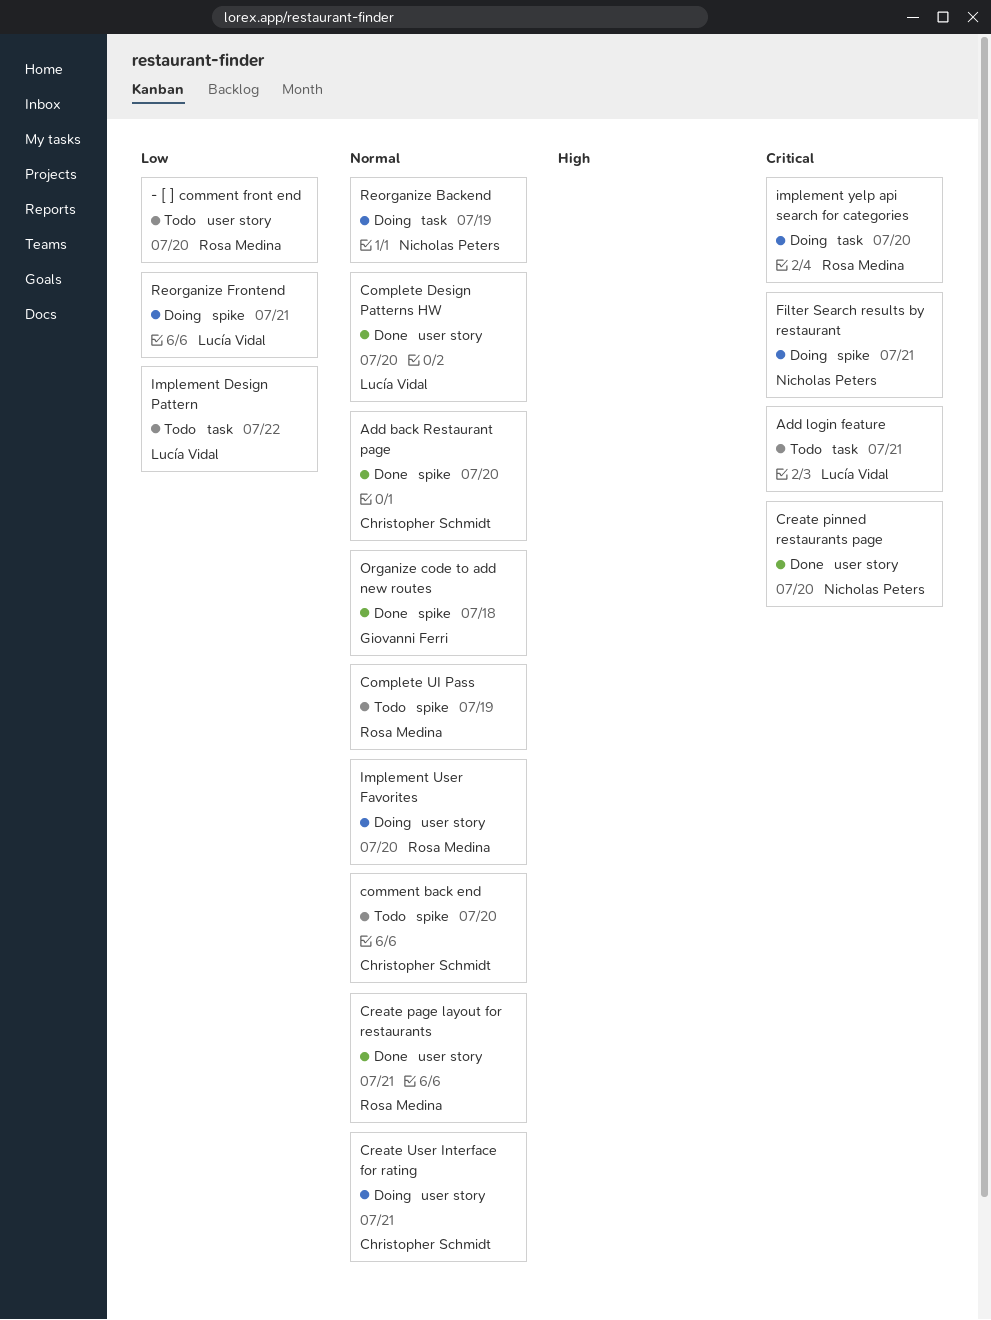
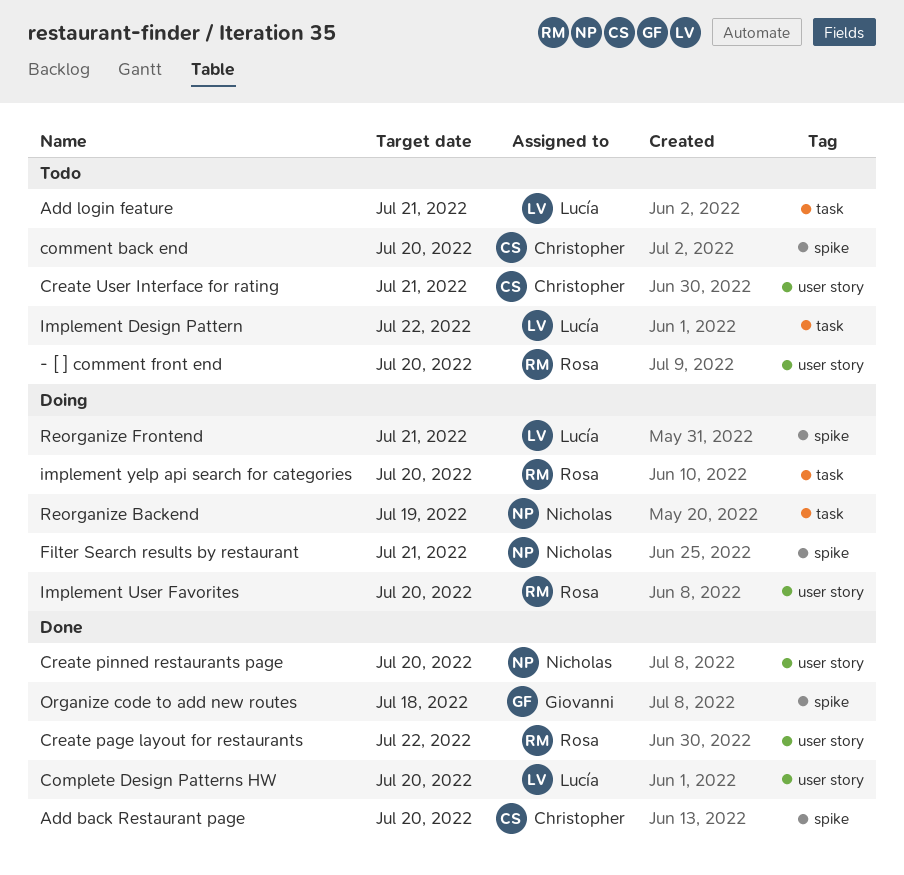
Complete UI Pass: present -> none
Create page layout for restaurants, due: Jul 21 -> Jul 22
Create User Interface for rating, status: Doing -> Todo

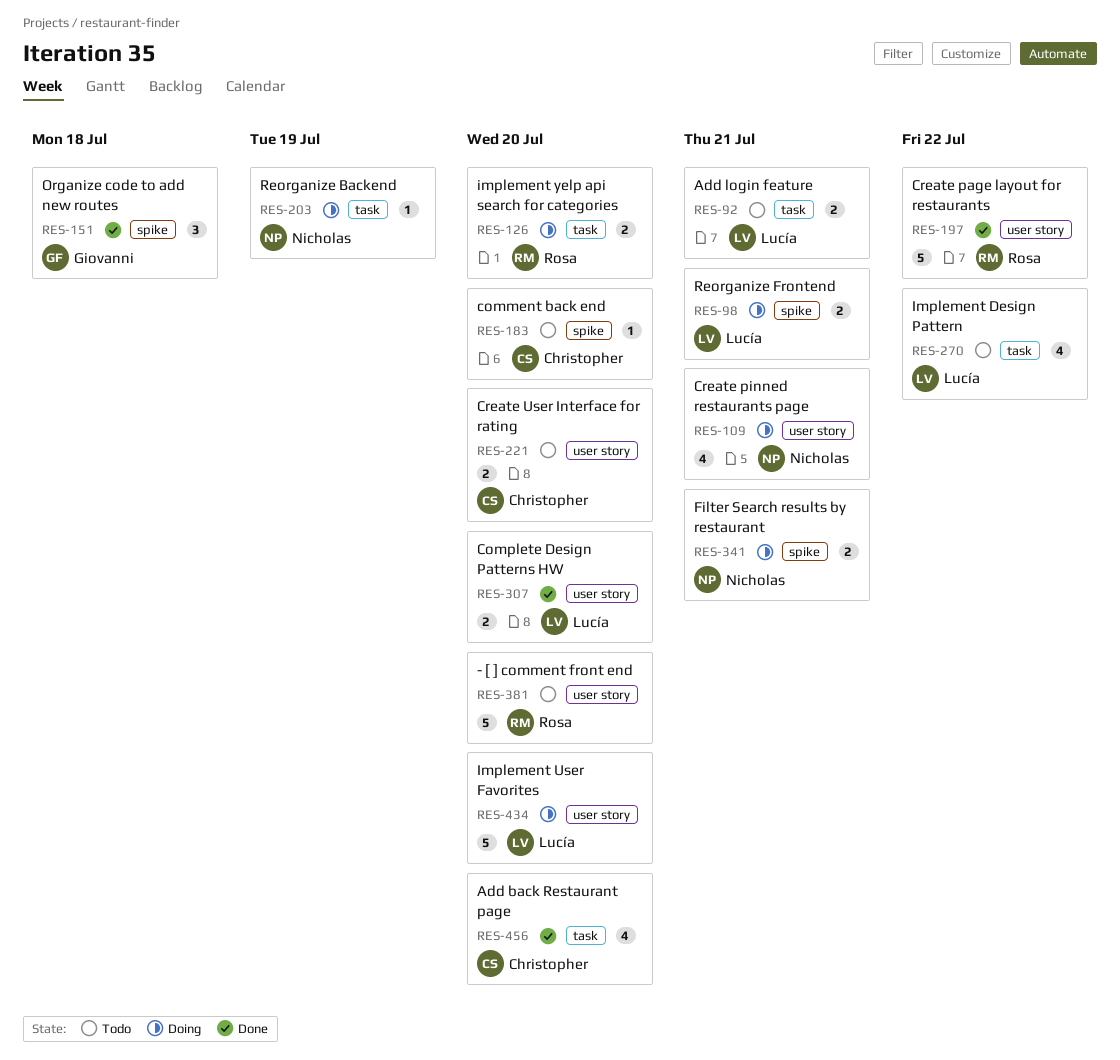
Add back Restaurant page, label: spike -> task
Create pinned restaurants page, status: Done -> Doing
Create pinned restaurants page, due: Jul 20 -> Jul 21
Create User Interface for rating, due: Jul 21 -> Jul 20
Implement User Favorites, owner: Rosa -> Lucía

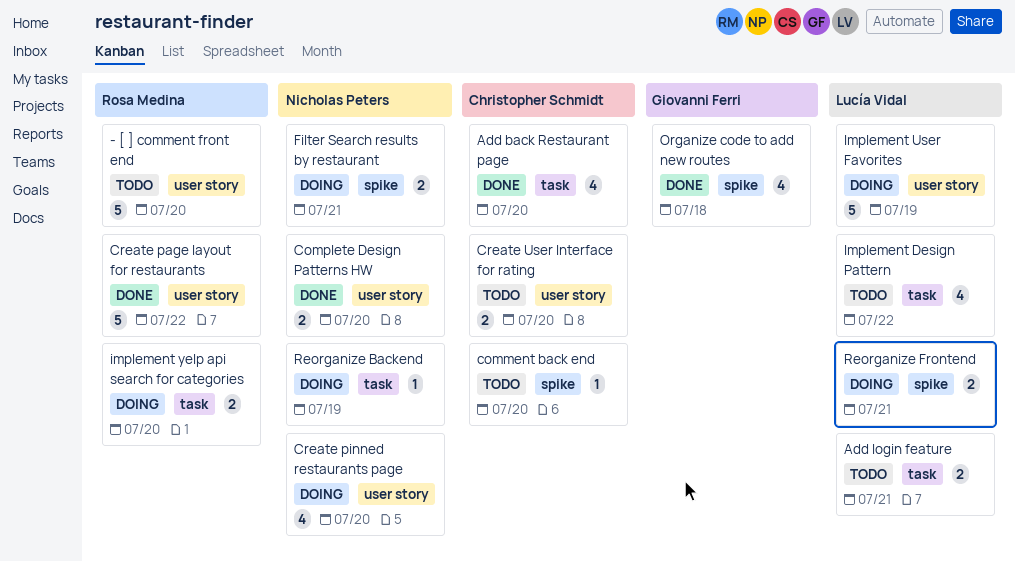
Complete Design Patterns HW, owner: Lucía Vidal -> Nicholas Peters
Create pinned restaurants page, due: Jul 21 -> Jul 20
Implement User Favorites, due: Jul 20 -> Jul 19
Organize code to add new routes, estimate: 3 -> 4

